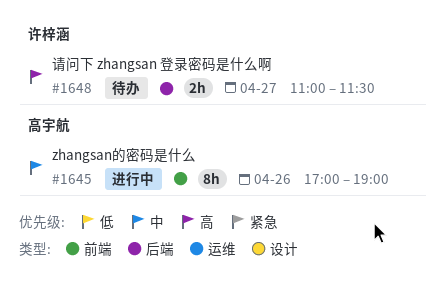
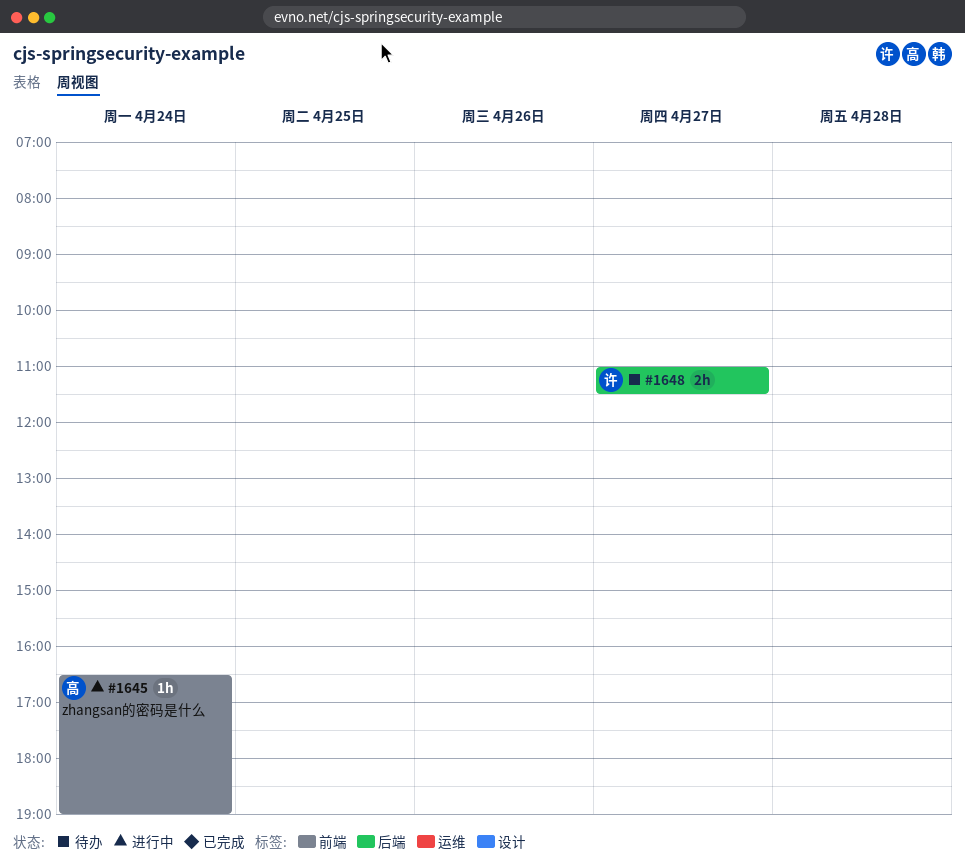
#1645, estimate: 8h -> 1h
#1645, day: Apr 26 -> Apr 24
#1645, begins: 17:00 -> 16:30

